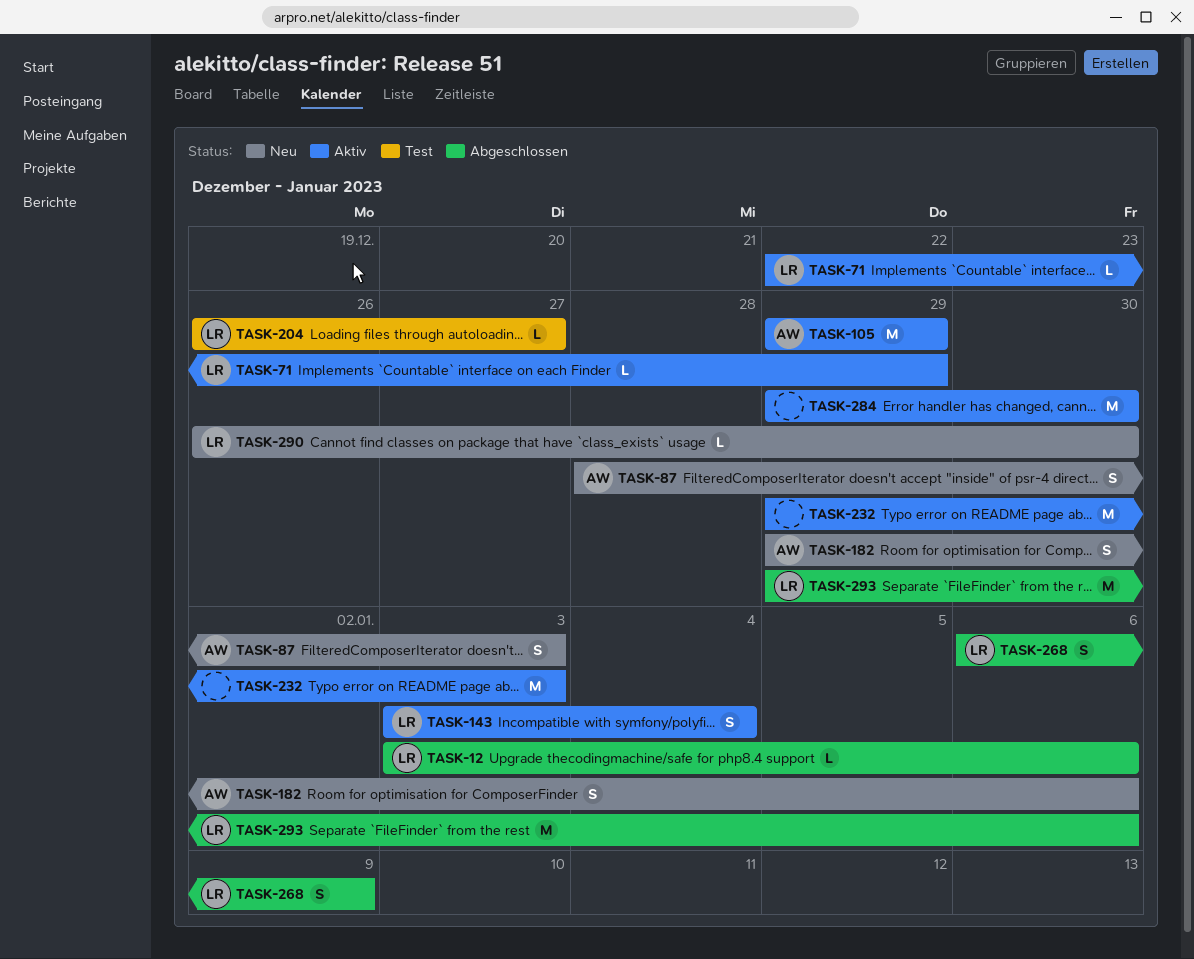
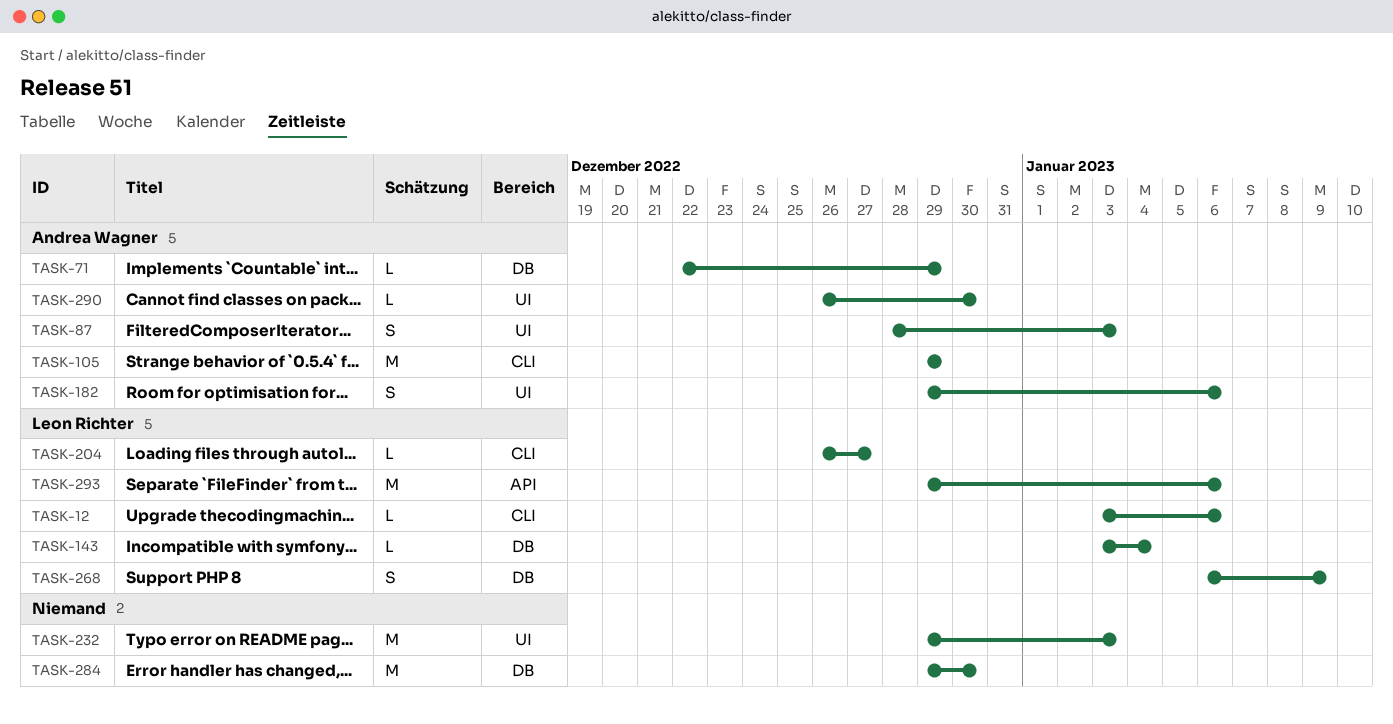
TASK-71, owner: Leon Richter -> Andrea Wagner
TASK-143, estimate: S -> L
TASK-290, owner: Leon Richter -> Andrea Wagner

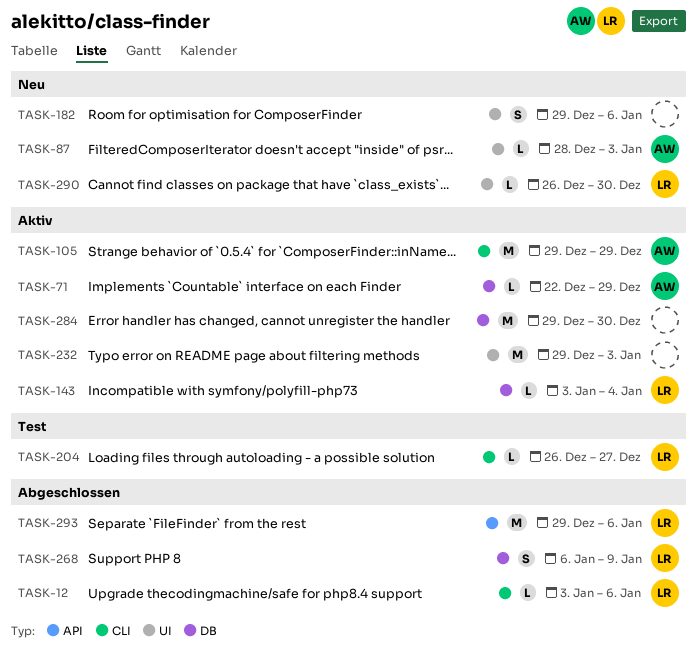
TASK-87, estimate: S -> L
TASK-182, owner: Andrea Wagner -> none
TASK-290, owner: Andrea Wagner -> Leon Richter

